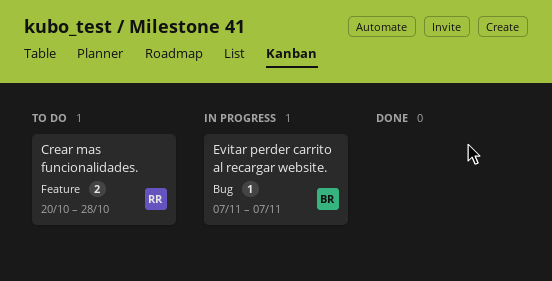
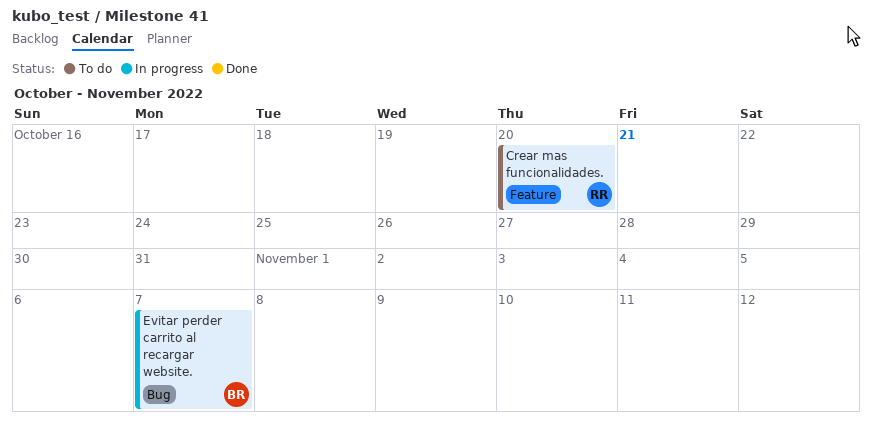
Crear mas funcionalidades., due: Oct 28 -> Oct 20

